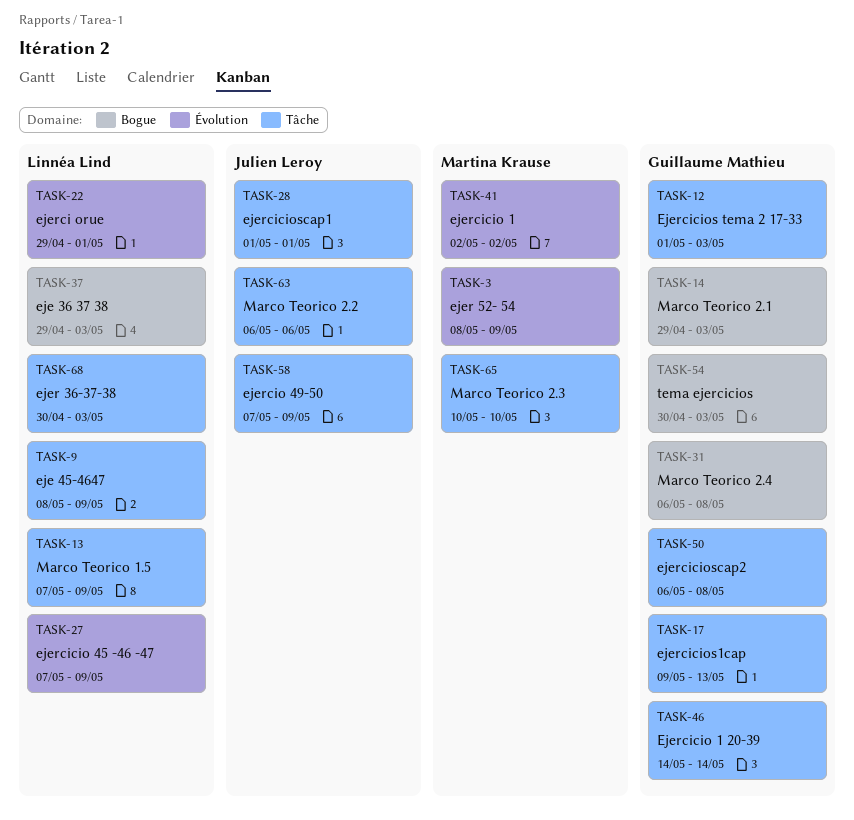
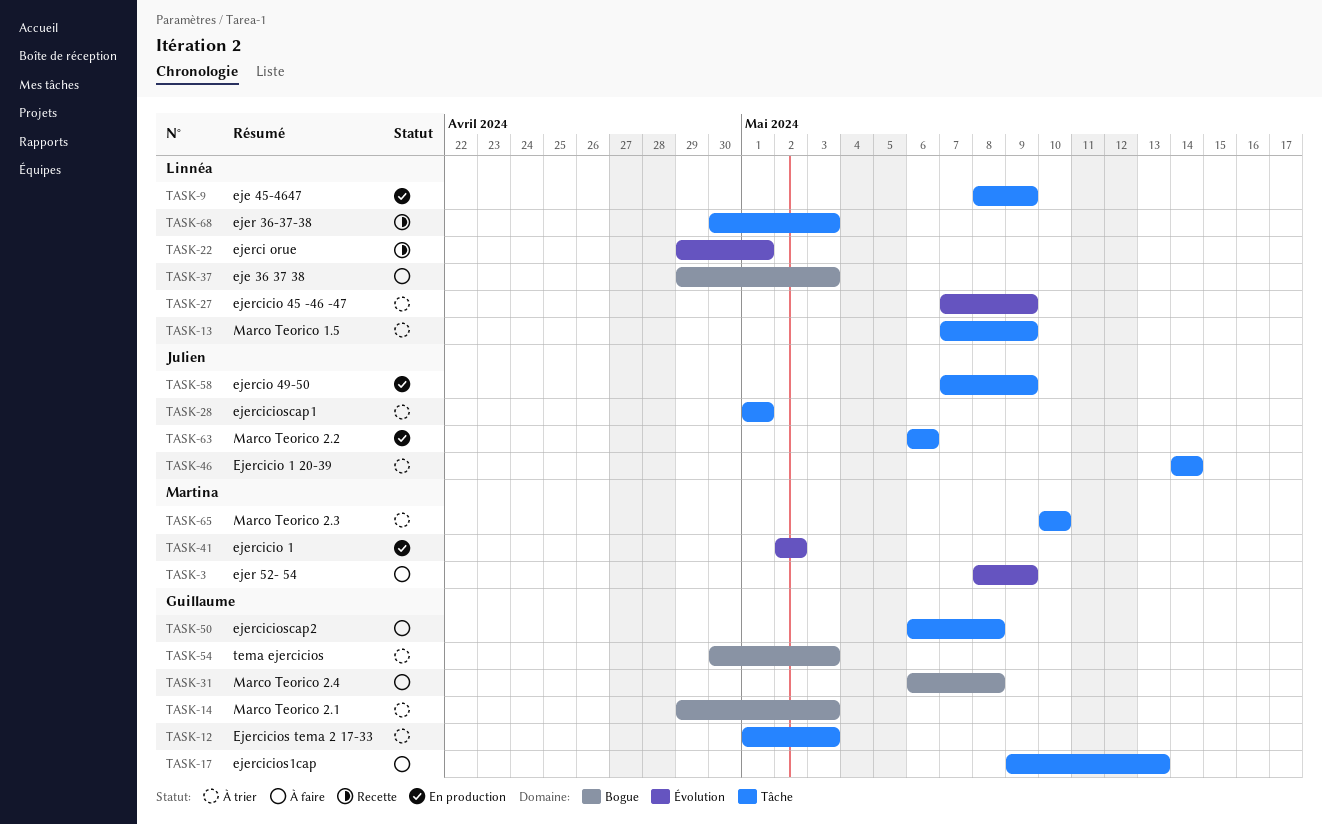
TASK-46, owner: Guillaume Mathieu -> Julien Leroy

